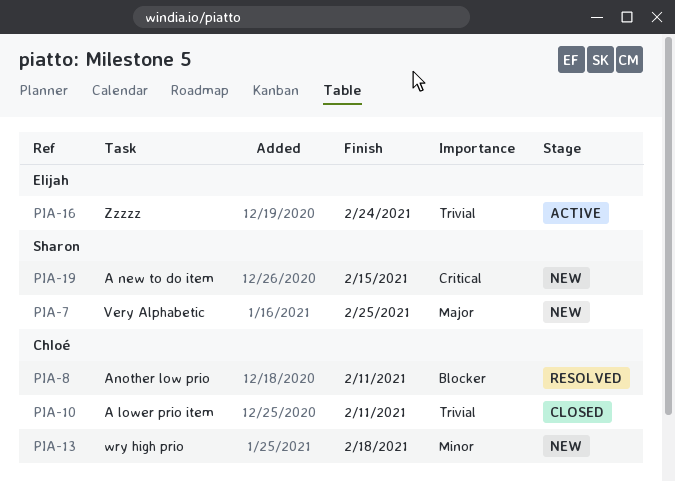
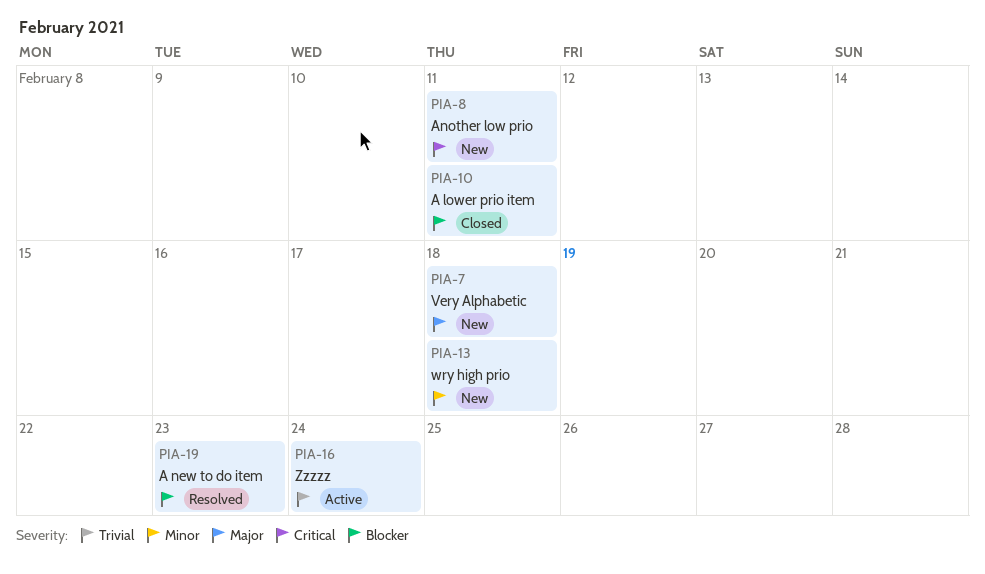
PIA-7, due: Feb 25 -> Feb 18
PIA-8, status: Resolved -> New
PIA-8, priority: Blocker -> Critical
PIA-10, priority: Trivial -> Blocker
PIA-19, status: New -> Resolved
PIA-19, priority: Critical -> Blocker
PIA-19, due: Feb 15 -> Feb 23

